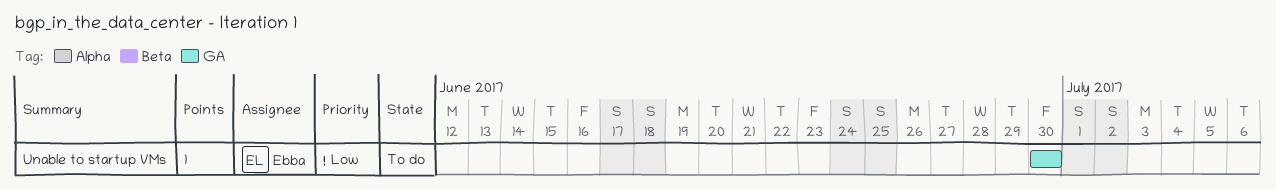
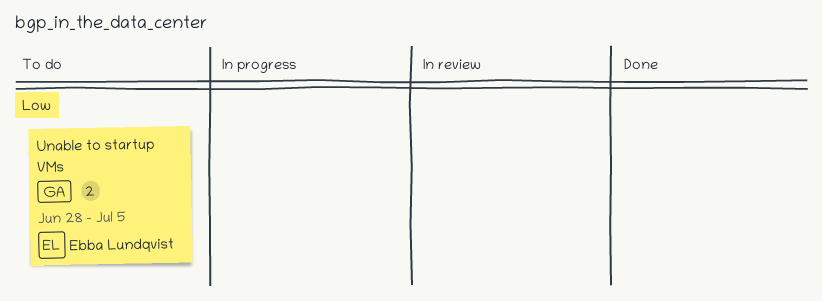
Unable to startup VMs, estimate: 1 -> 2
Unable to startup VMs, start: Jun 30 -> Jun 28
Unable to startup VMs, due: Jun 30 -> Jul 5

